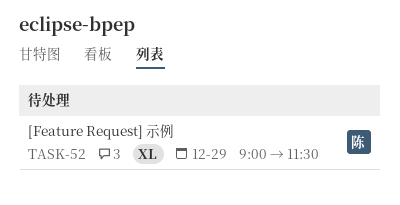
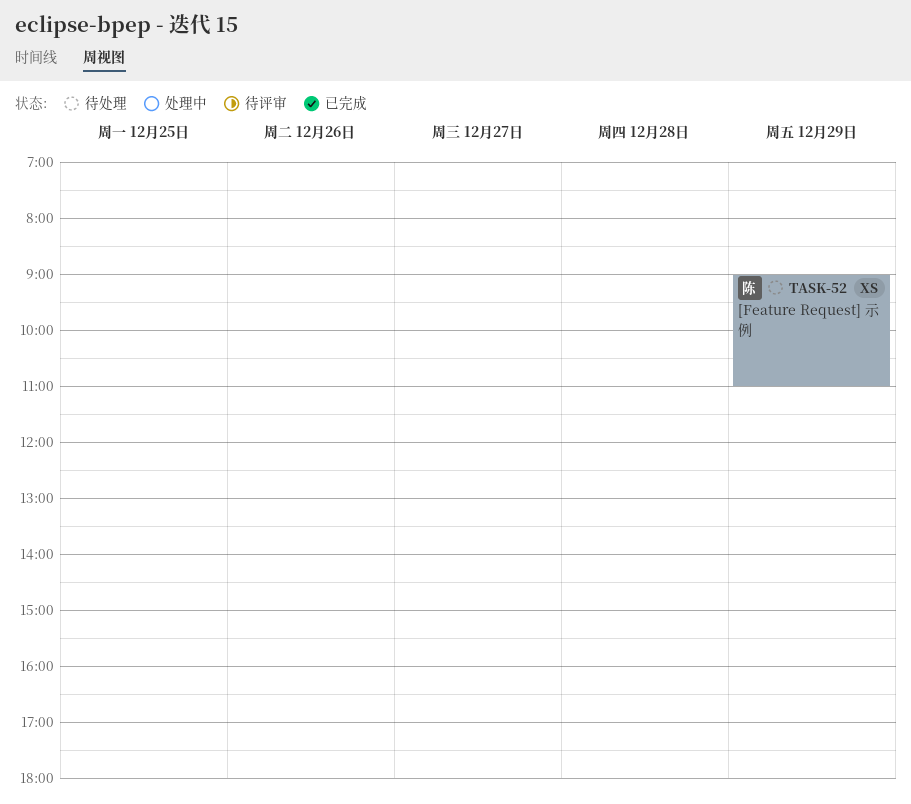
TASK-52, estimate: XL -> XS
TASK-52, ends: 11:30 -> 11:00

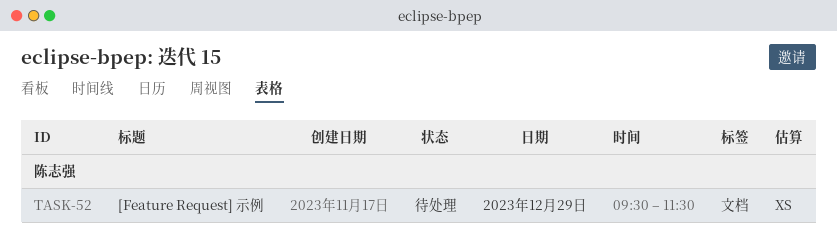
TASK-52, begins: 09:00 -> 09:30
TASK-52, ends: 11:00 -> 11:30

